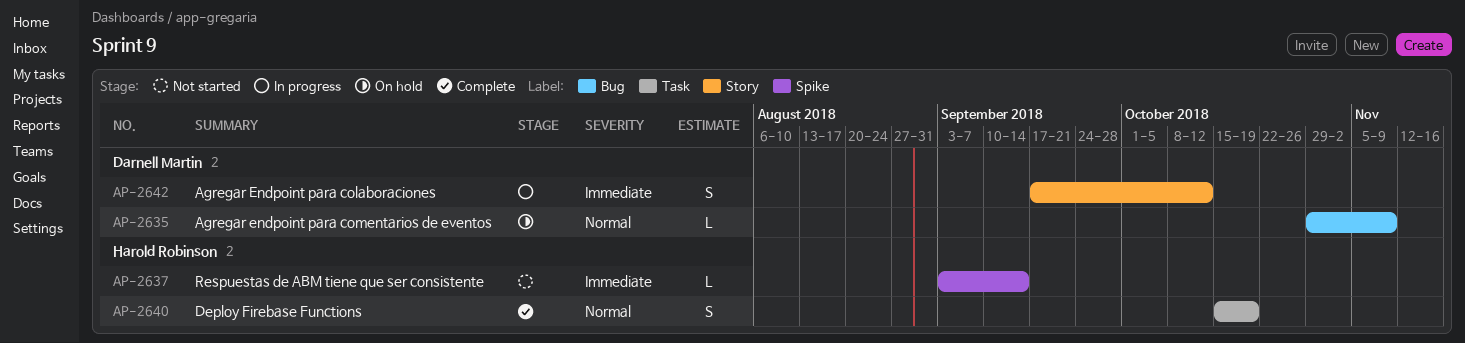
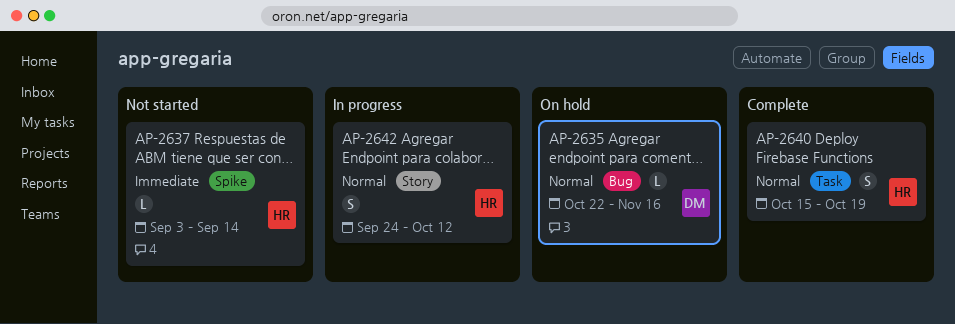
AP-2635, start: Oct 29 -> Oct 22
AP-2635, due: Nov 9 -> Nov 16
AP-2642, owner: Darnell Martin -> Harold Robinson
AP-2642, priority: Immediate -> Normal
AP-2642, start: Sep 17 -> Sep 24

